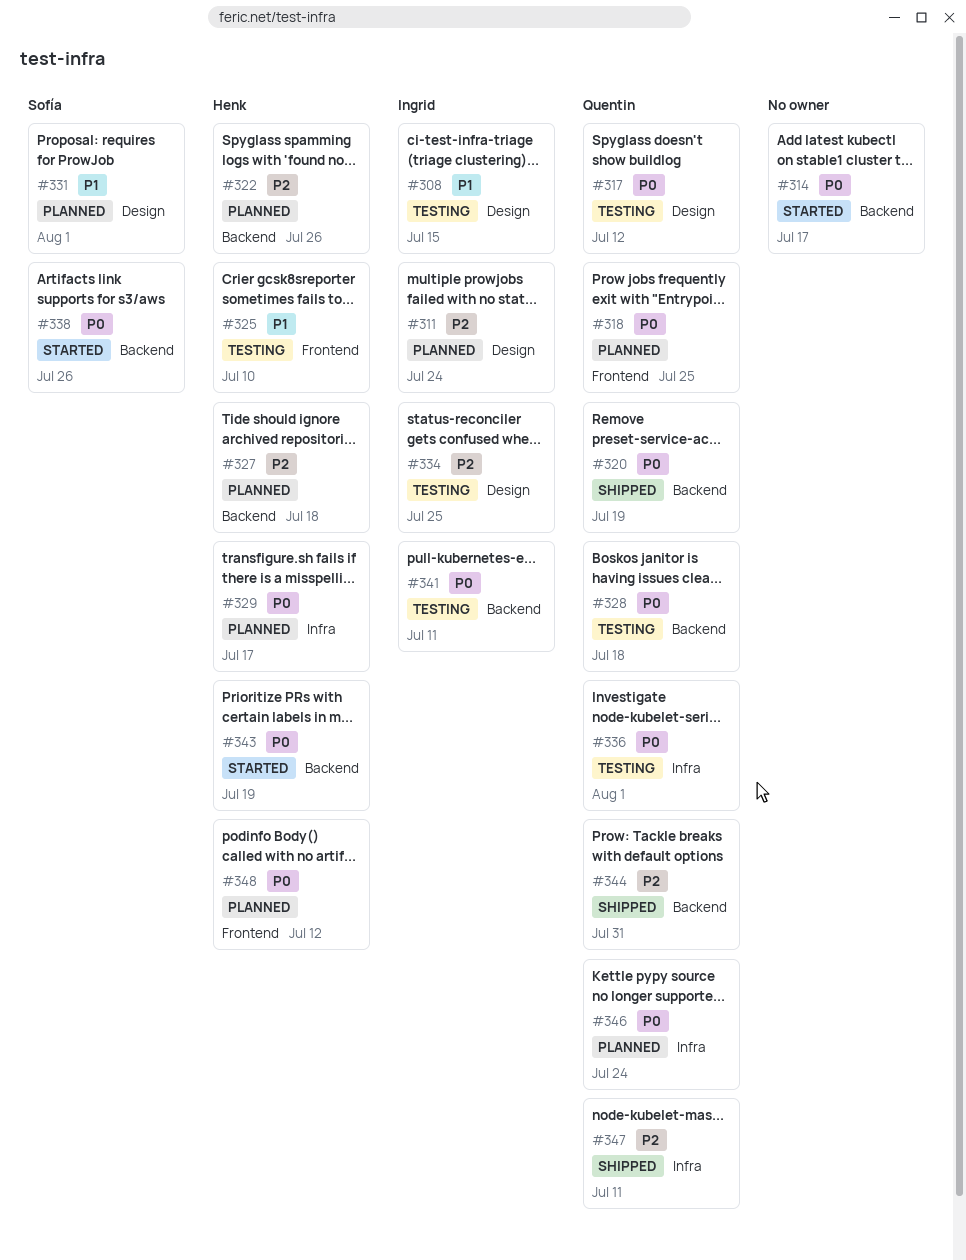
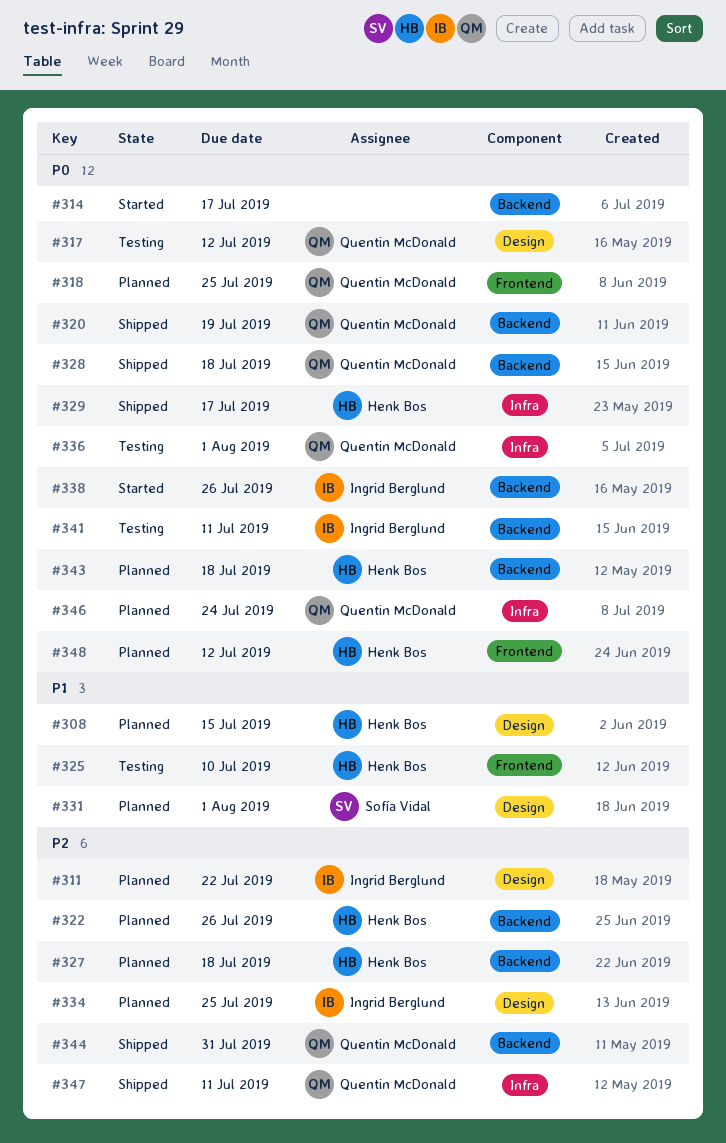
#308, status: Testing -> Planned
#308, owner: Ingrid Berglund -> Henk Bos
#311, due: Jul 24 -> Jul 22
#328, status: Testing -> Shipped
#329, status: Planned -> Shipped
#334, status: Testing -> Planned
#338, owner: Sofía Vidal -> Ingrid Berglund
#343, status: Started -> Planned
#343, due: Jul 19 -> Jul 18

